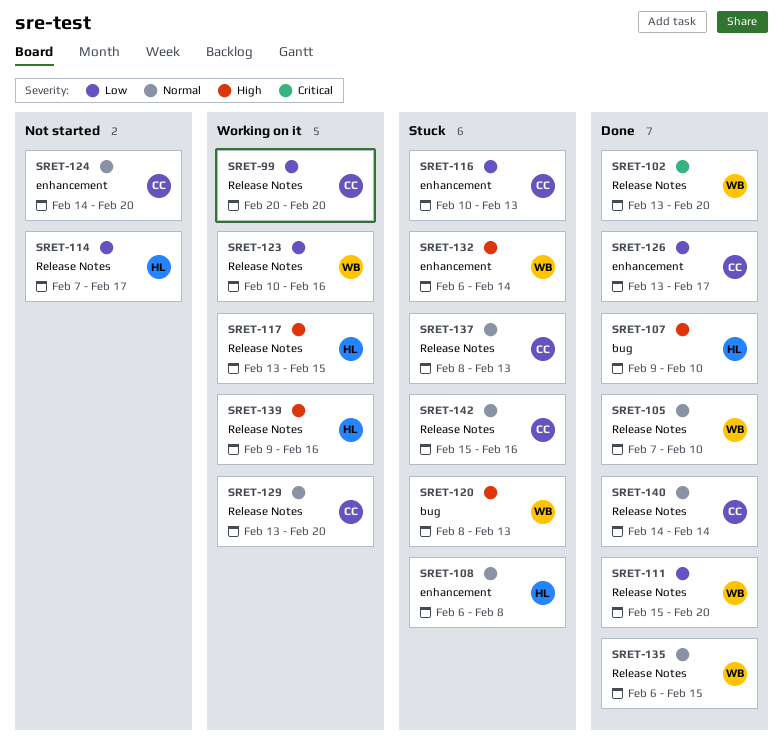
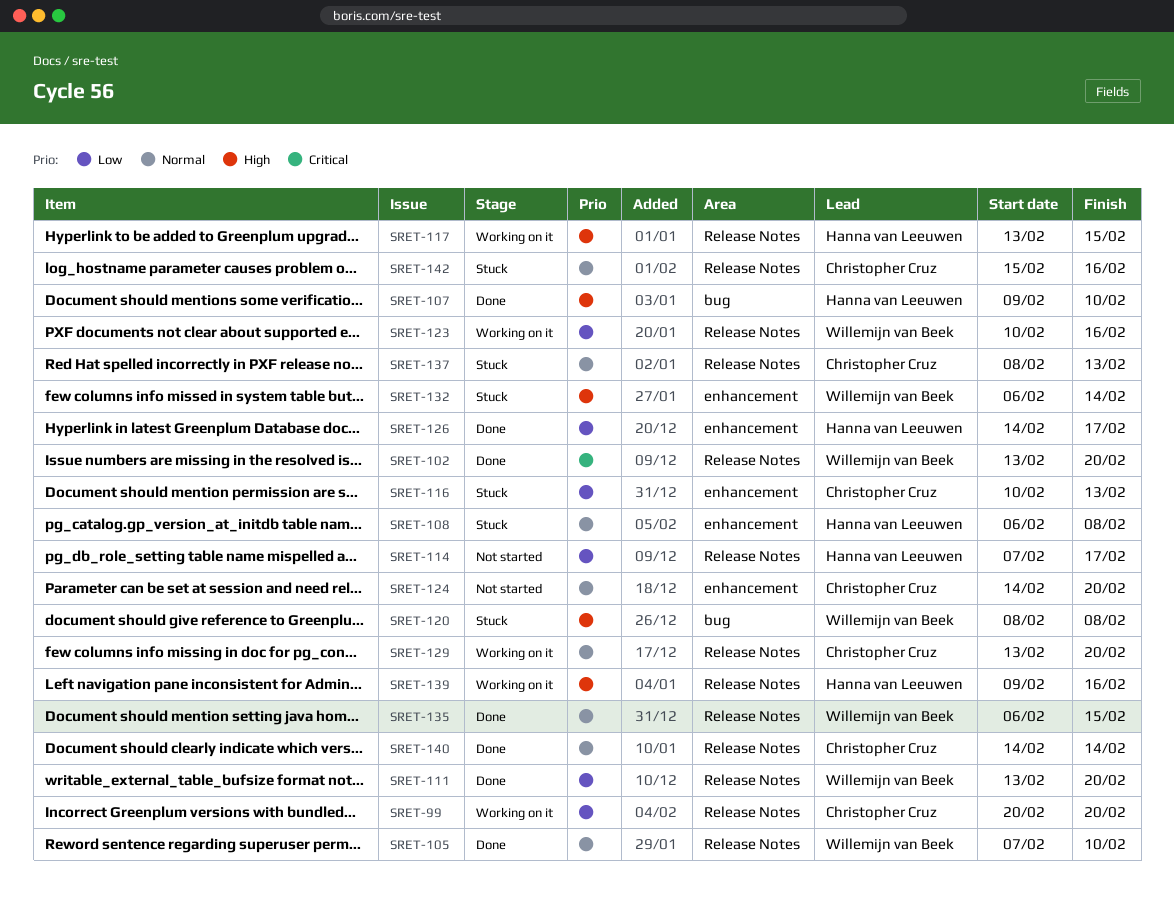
SRET-111, start: Feb 15 -> Feb 13
SRET-120, due: Feb 13 -> Feb 8
SRET-126, owner: Christopher Cruz -> Hanna van Leeuwen
SRET-126, start: Feb 13 -> Feb 14

